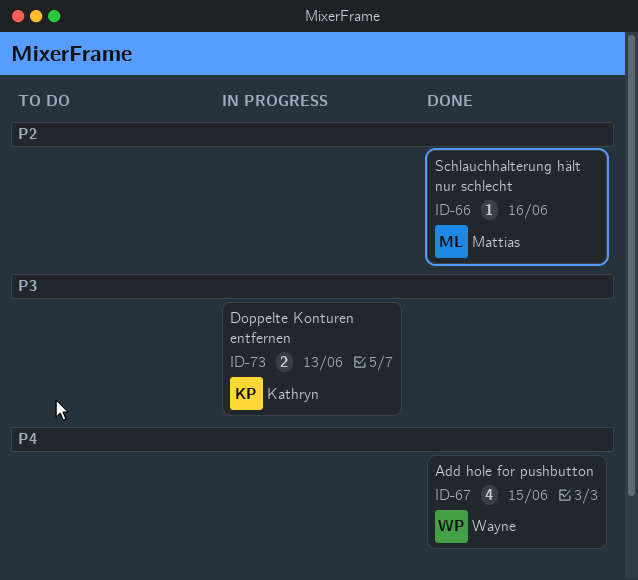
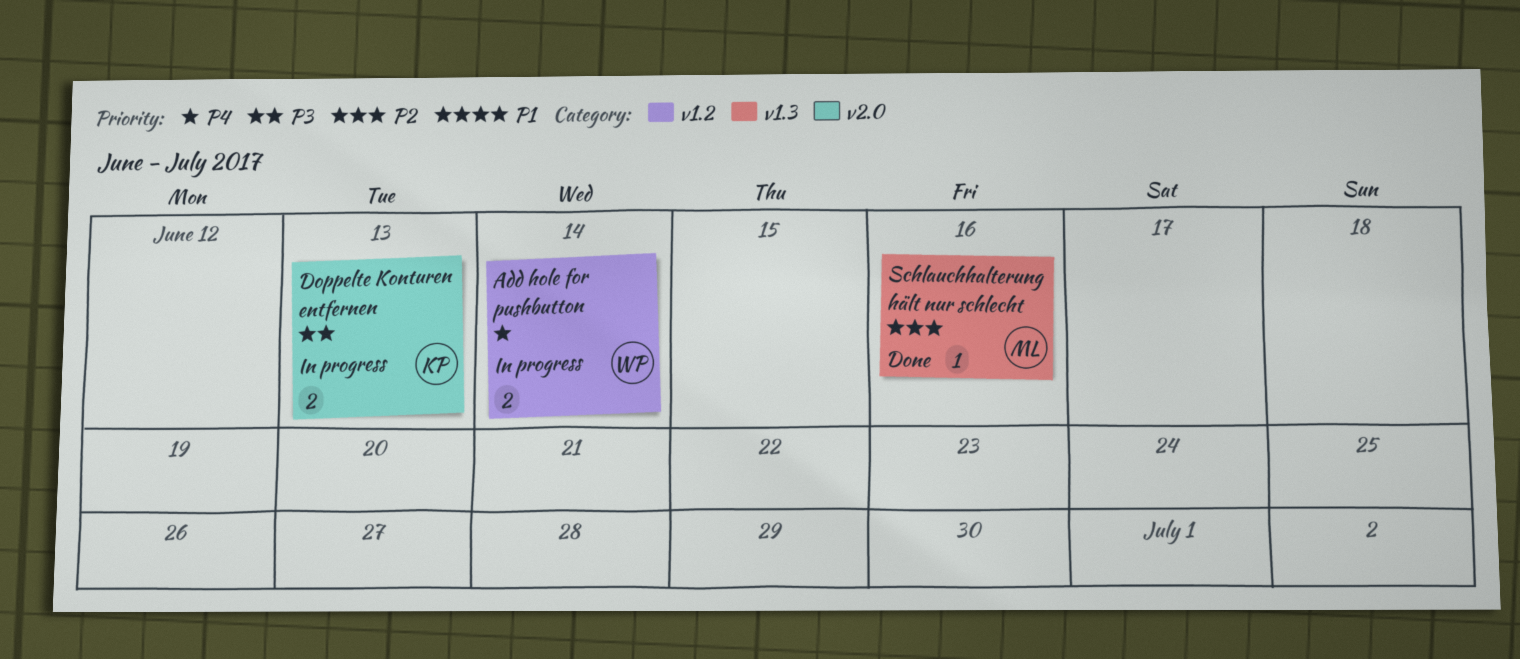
Add hole for pushbutton, status: Done -> In progress
Add hole for pushbutton, estimate: 4 -> 2
Add hole for pushbutton, due: Jun 15 -> Jun 14

